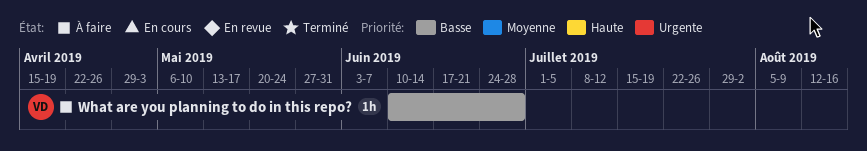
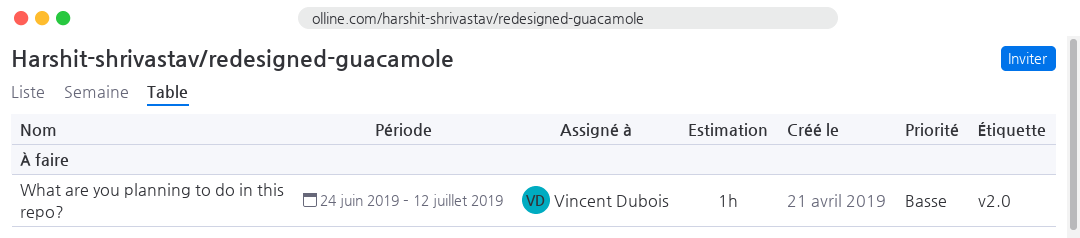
What are you planning to do in this repo?, start: Jun 10 -> Jun 24
What are you planning to do in this repo?, due: Jun 28 -> Jul 12

